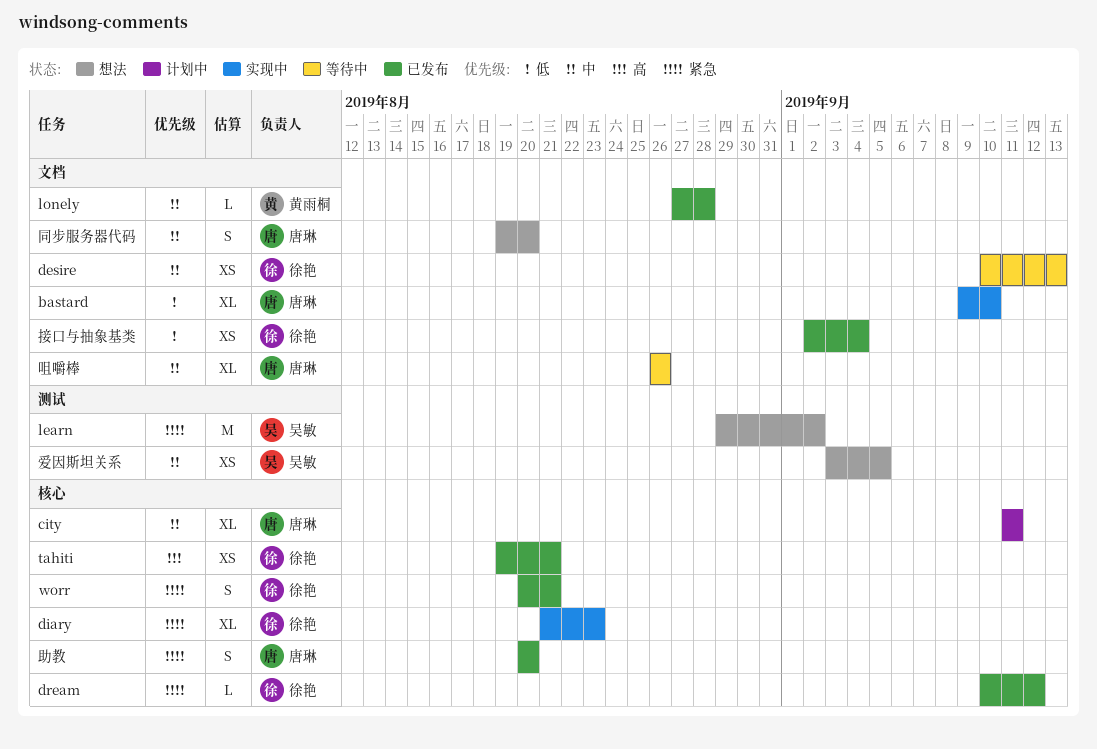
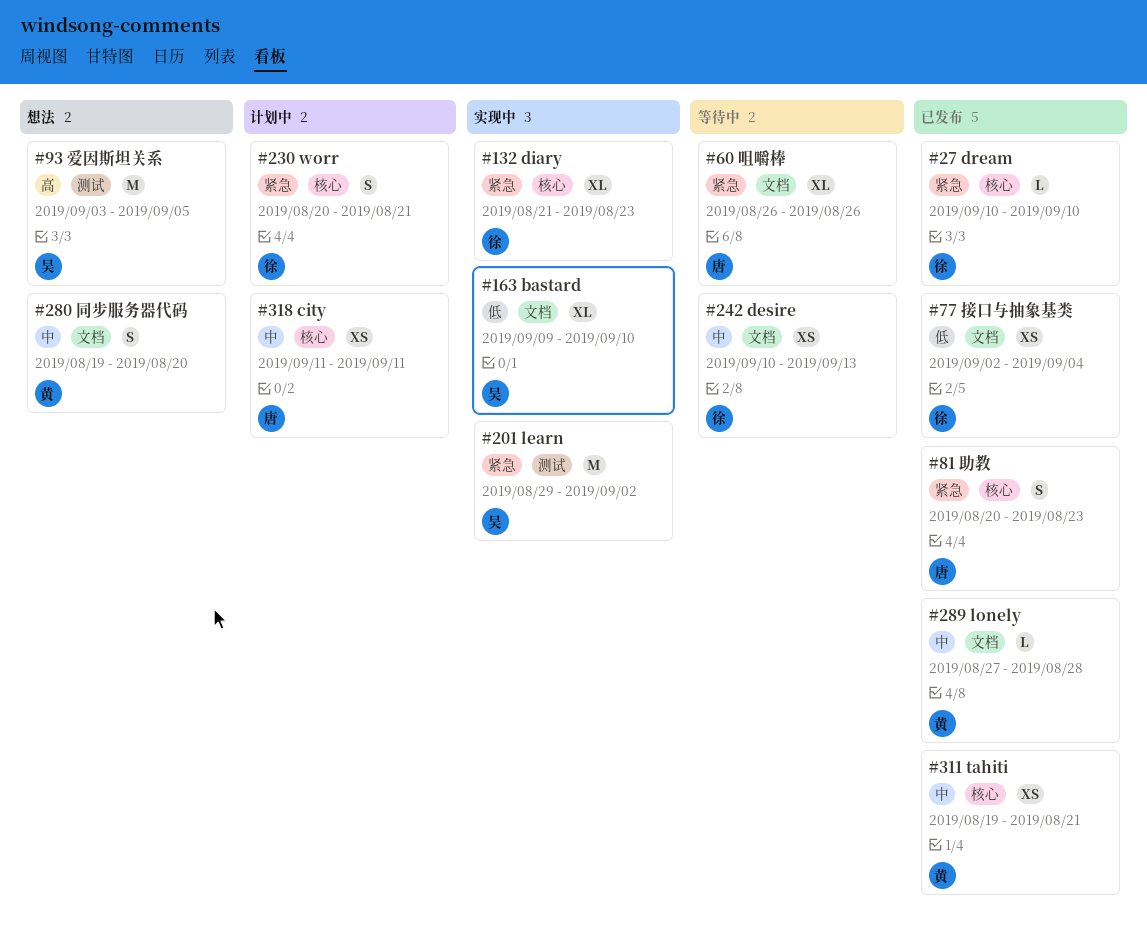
bastard, owner: 唐琳 -> 吴敏
city, estimate: XL -> XS
dream, due: Sep 12 -> Sep 10
learn, status: 想法 -> 实现中
tahiti, owner: 徐艳 -> 黄雨桐
tahiti, priority: 高 -> 中
worr, status: 已发布 -> 计划中
助教, due: Aug 20 -> Aug 23
同步服务器代码, owner: 唐琳 -> 黄雨桐
咀嚼棒, priority: 中 -> 紧急
爱因斯坦关系, priority: 中 -> 高
爱因斯坦关系, estimate: XS -> M

